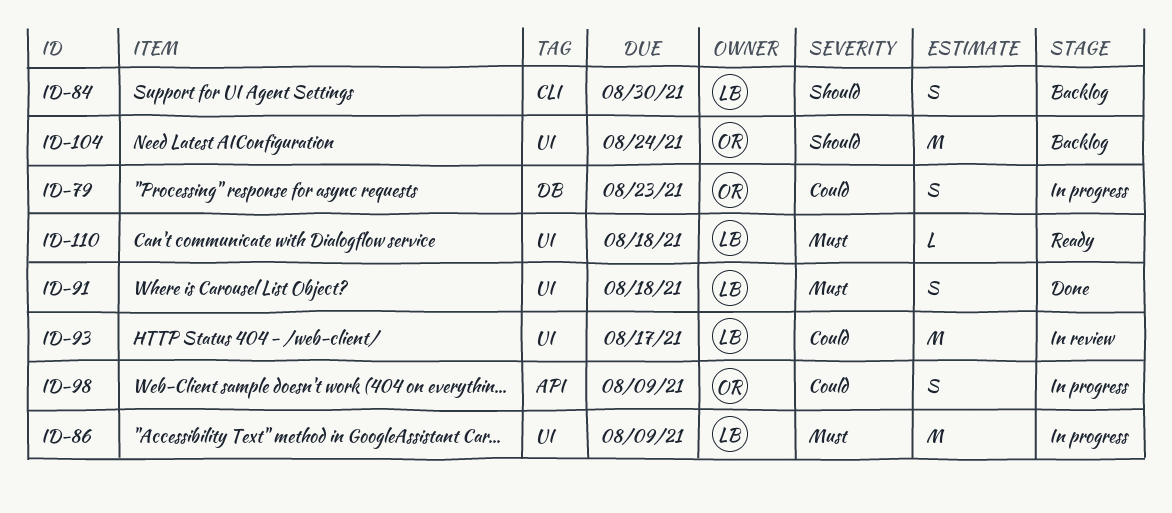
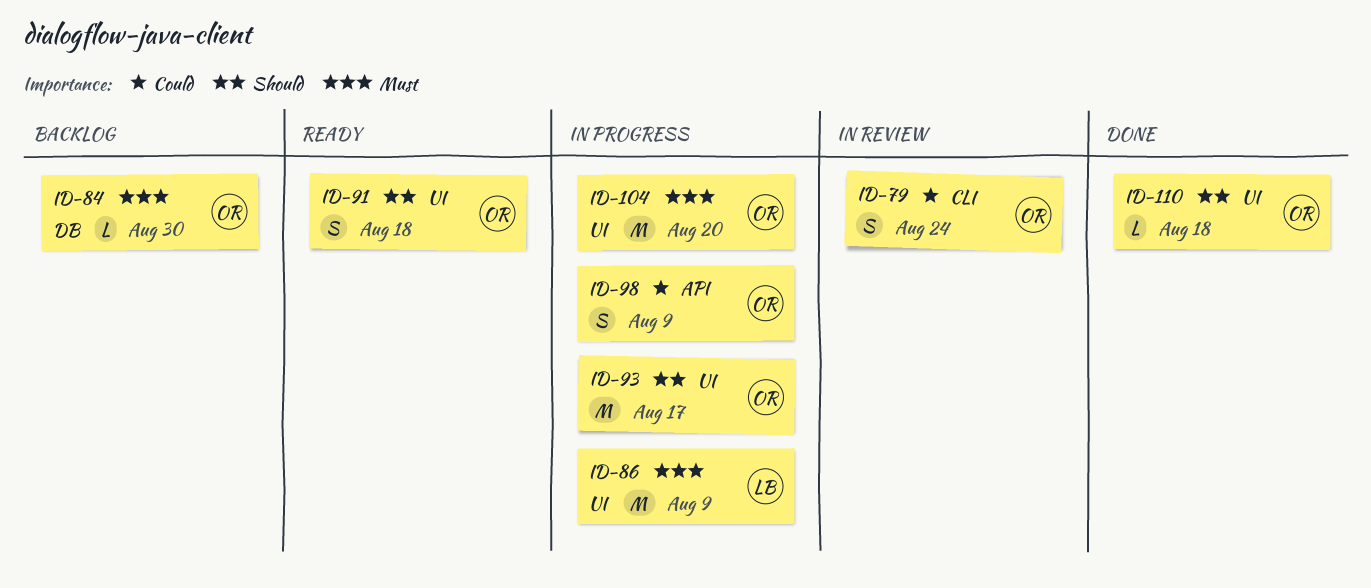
ID-79, status: In progress -> In review
ID-79, label: DB -> CLI
ID-79, due: Aug 23 -> Aug 24
ID-84, owner: LB -> OR
ID-84, priority: Should -> Must
ID-84, label: CLI -> DB
ID-84, estimate: S -> L
ID-91, status: Done -> Ready
ID-91, owner: LB -> OR
ID-91, priority: Must -> Should
ID-93, status: In review -> In progress
ID-93, owner: LB -> OR
ID-93, priority: Could -> Should
ID-104, status: Backlog -> In progress
ID-104, priority: Should -> Must
ID-104, due: Aug 24 -> Aug 20
ID-110, status: Ready -> Done
ID-110, owner: LB -> OR
ID-110, priority: Must -> Should

